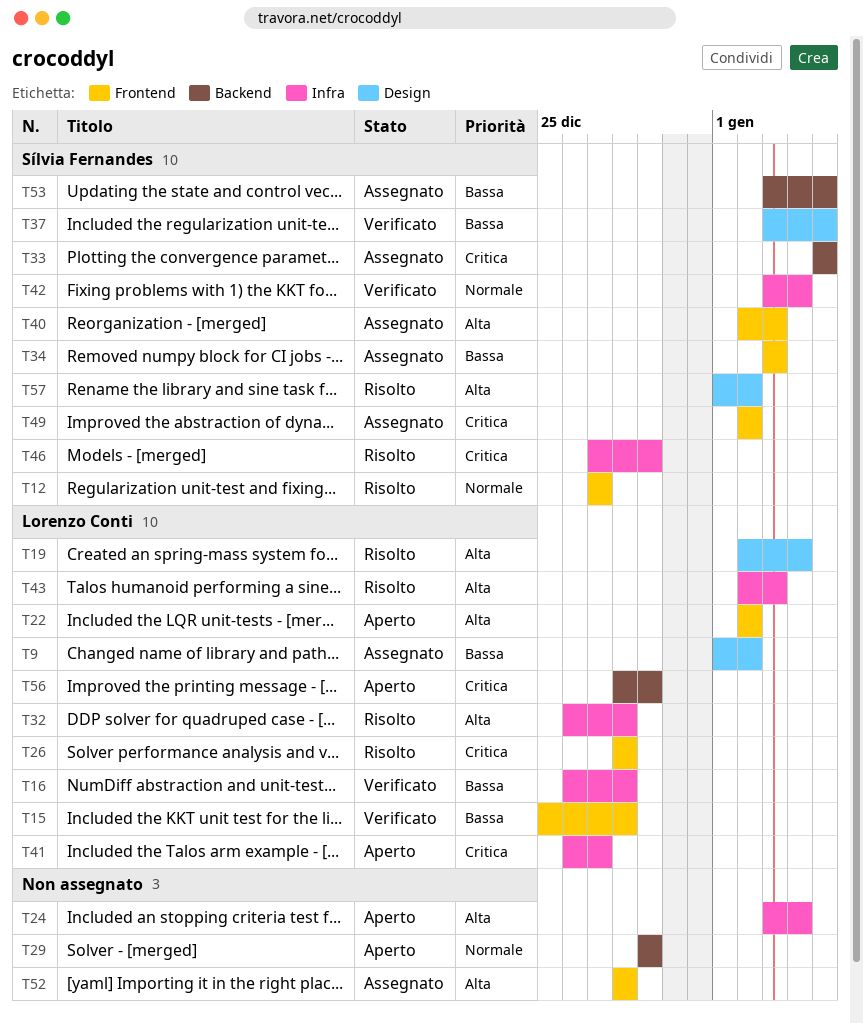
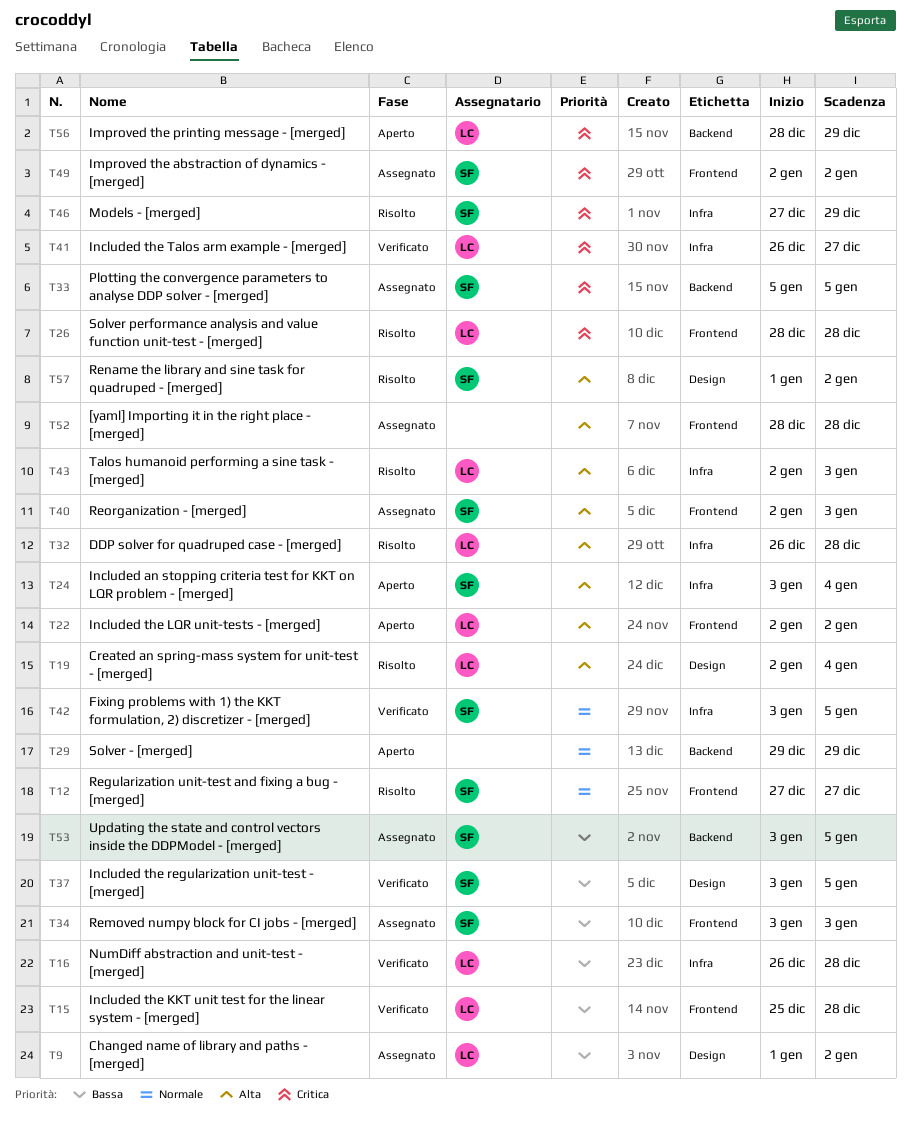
T24, owner: none -> Sílvia Fernandes
T41, status: Aperto -> Verificato
T42, due: Jan 4 -> Jan 5

